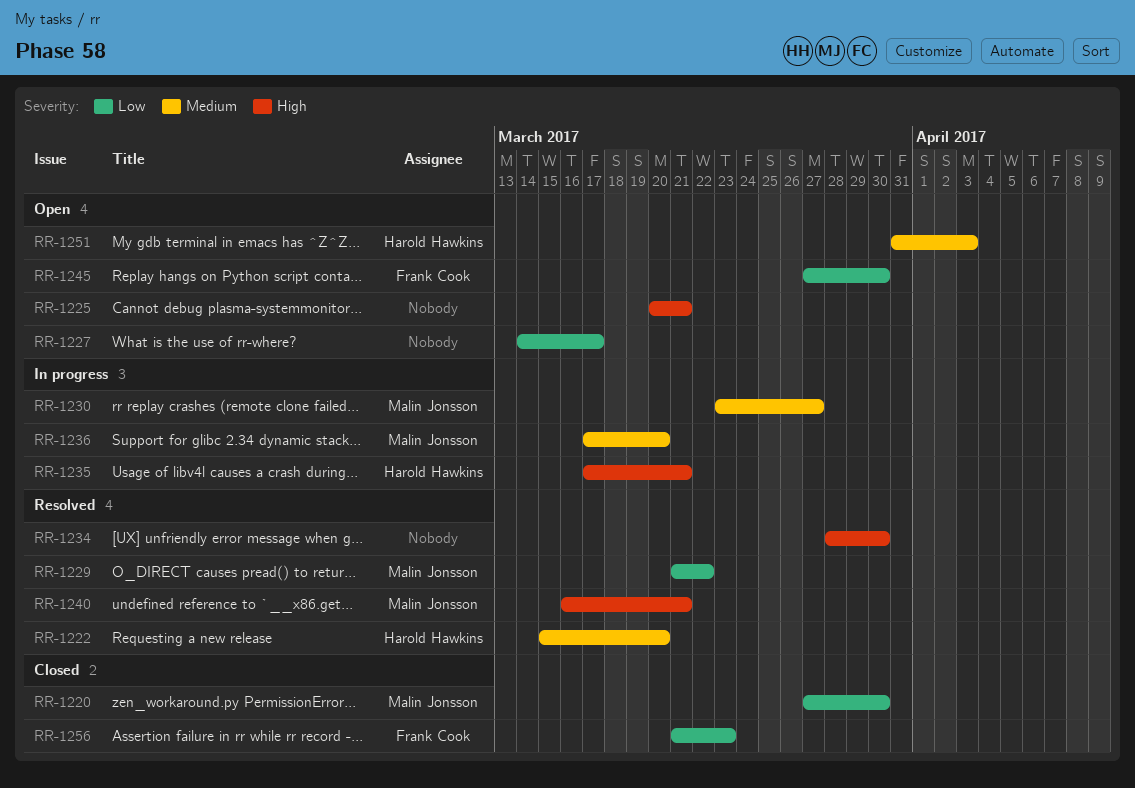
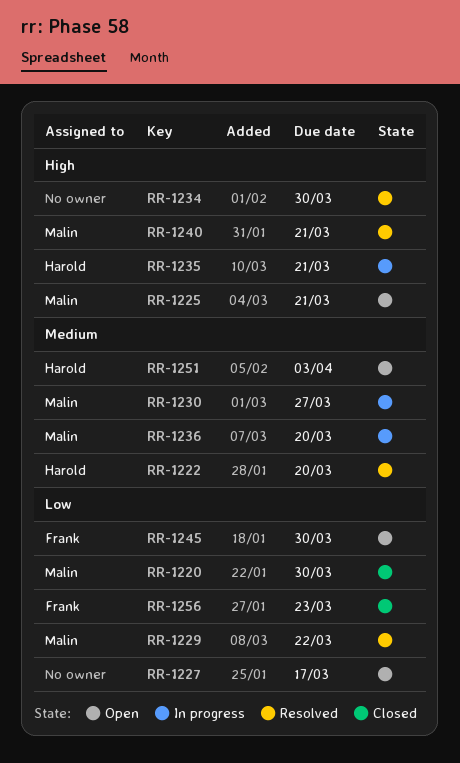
RR-1225, owner: none -> Malin Jonsson

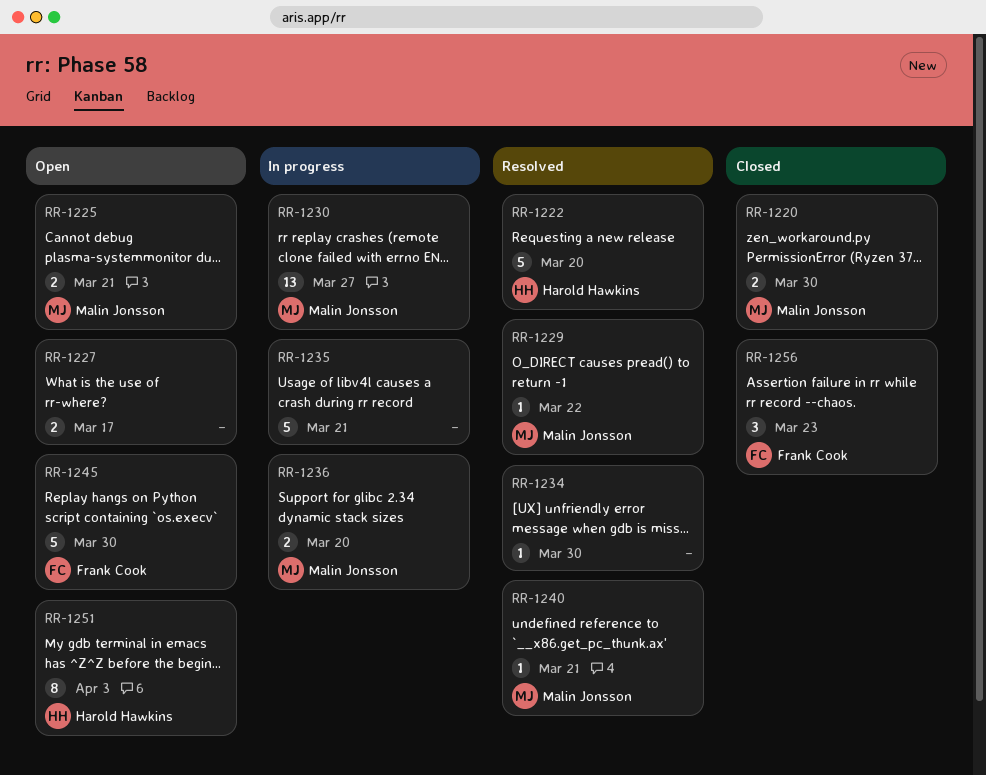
RR-1235, owner: Harold Hawkins -> none

